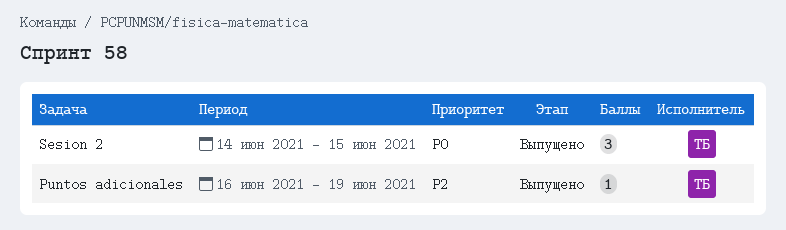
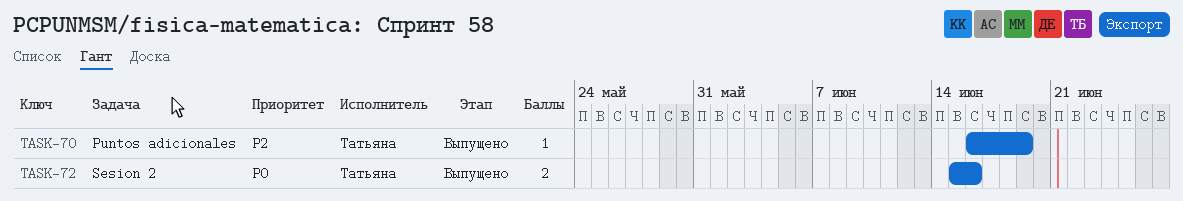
Sesion 2, estimate: 3 -> 2
Sesion 2, start: Jun 14 -> Jun 15
Sesion 2, due: Jun 15 -> Jun 16

